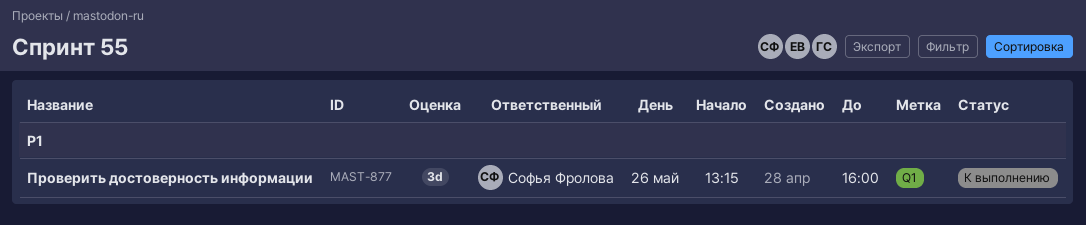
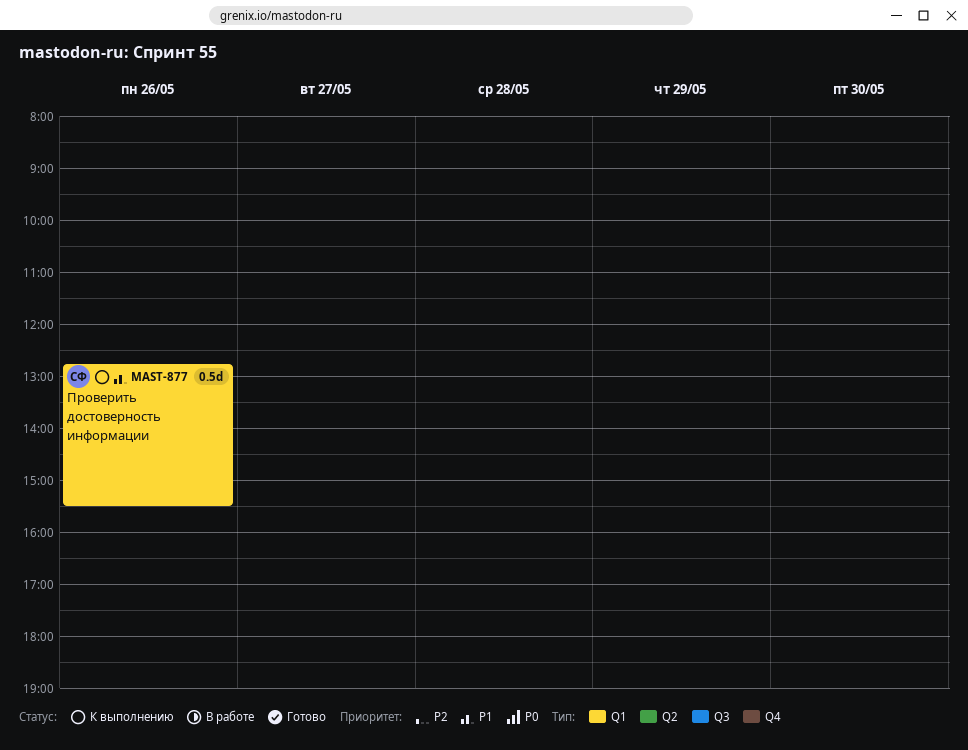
MAST-877, estimate: 3d -> 0.5d
MAST-877, begins: 13:15 -> 12:45
MAST-877, ends: 16:00 -> 15:30

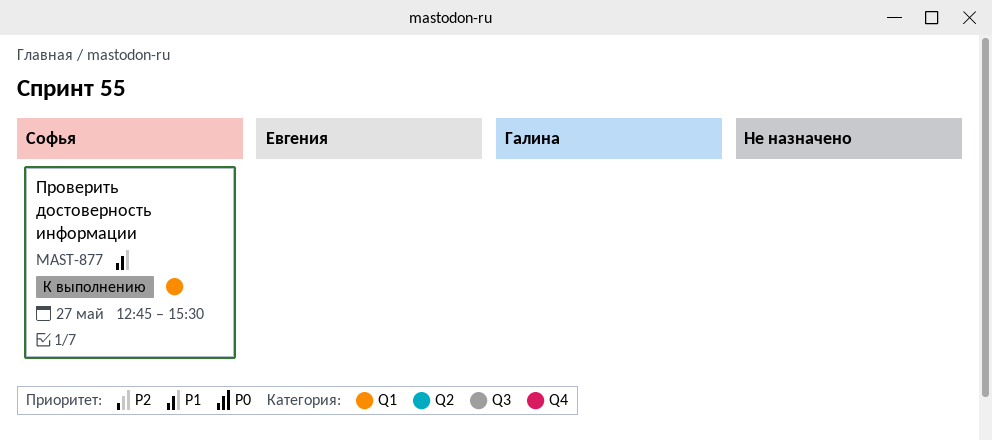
MAST-877, day: May 26 -> May 27

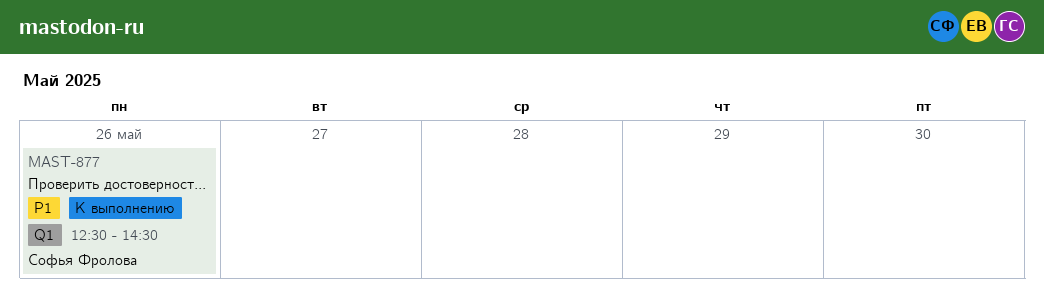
MAST-877, day: May 27 -> May 26
MAST-877, begins: 12:45 -> 12:30
MAST-877, ends: 15:30 -> 14:30

